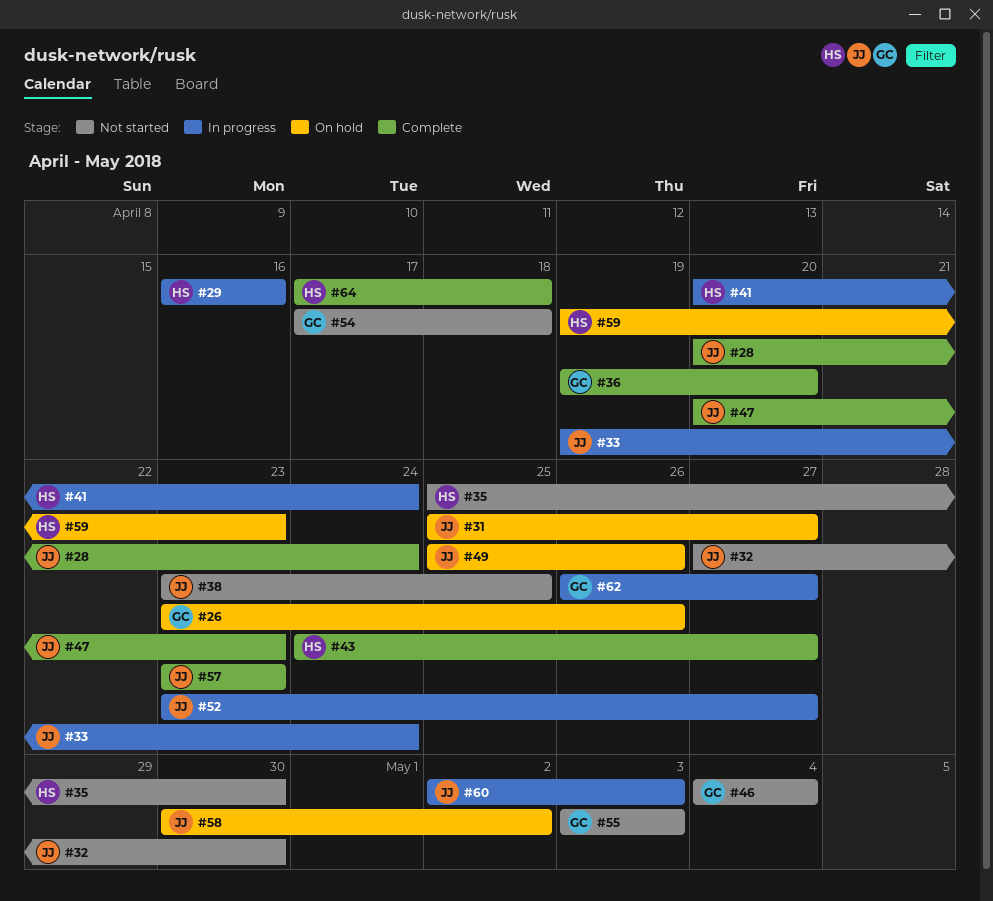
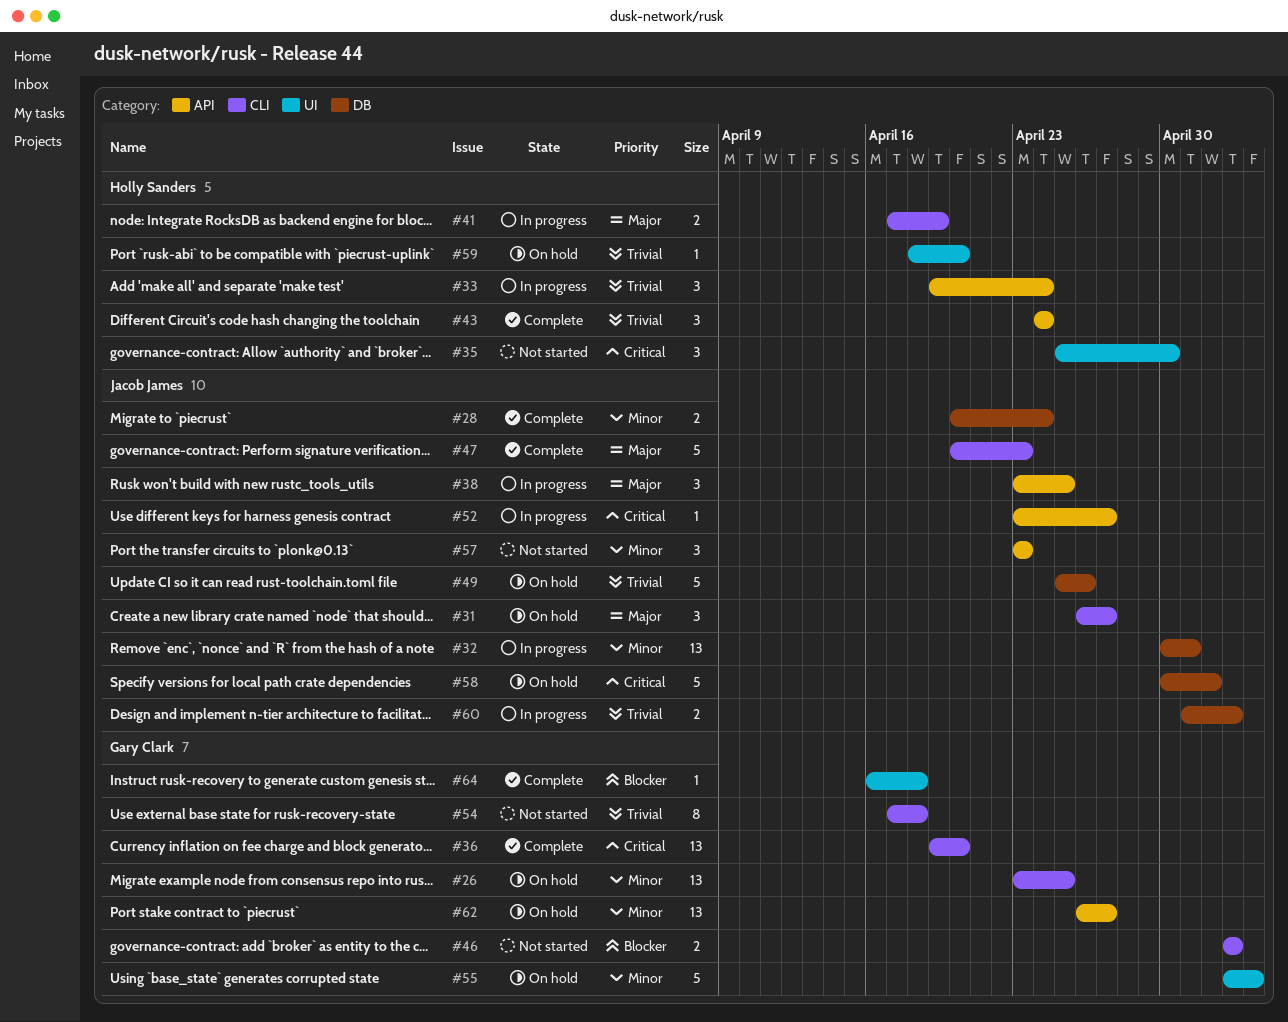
#26, due: Apr 26 -> Apr 25
#29: present -> none
#31, start: Apr 25 -> Apr 26
#32, status: Not started -> In progress
#32, start: Apr 27 -> Apr 30
#32, due: Apr 30 -> May 1
#33, owner: Jacob James -> Holly Sanders
#38, status: Not started -> In progress
#41, start: Apr 20 -> Apr 17
#41, due: Apr 24 -> Apr 19
#43, due: Apr 27 -> Apr 24
#46, start: May 4 -> May 3
#46, due: May 4 -> May 3
#55, status: Not started -> On hold
#55, due: May 3 -> May 4
#57, status: Complete -> Not started
#59, start: Apr 19 -> Apr 18
#59, due: Apr 23 -> Apr 20
#60, start: May 2 -> May 1
#62, status: In progress -> On hold
#64, owner: Holly Sanders -> Gary Clark
#64, start: Apr 17 -> Apr 16

